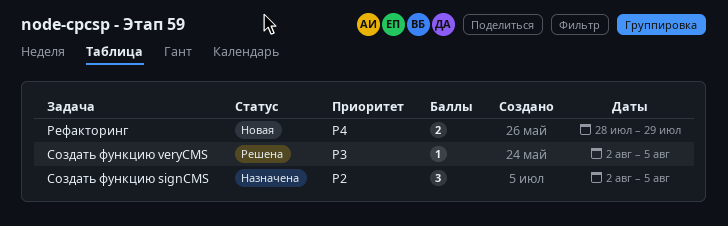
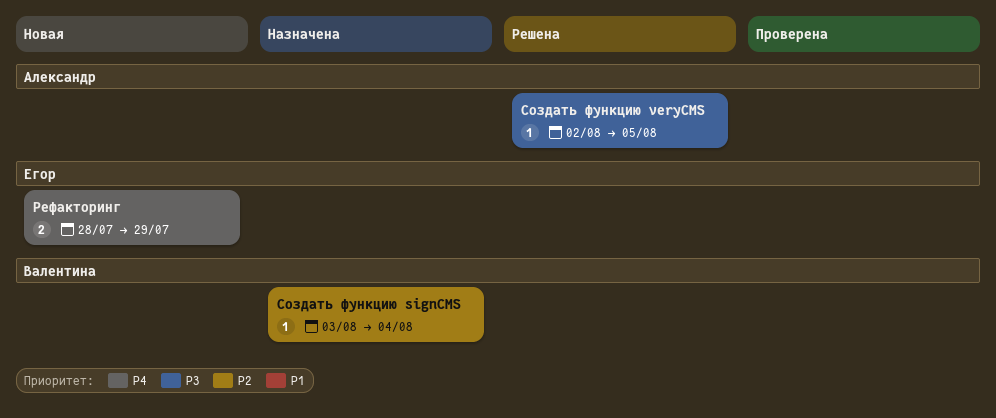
Создать функцию signCMS, estimate: 3 -> 1
Создать функцию signCMS, start: Aug 2 -> Aug 3
Создать функцию signCMS, due: Aug 5 -> Aug 4

